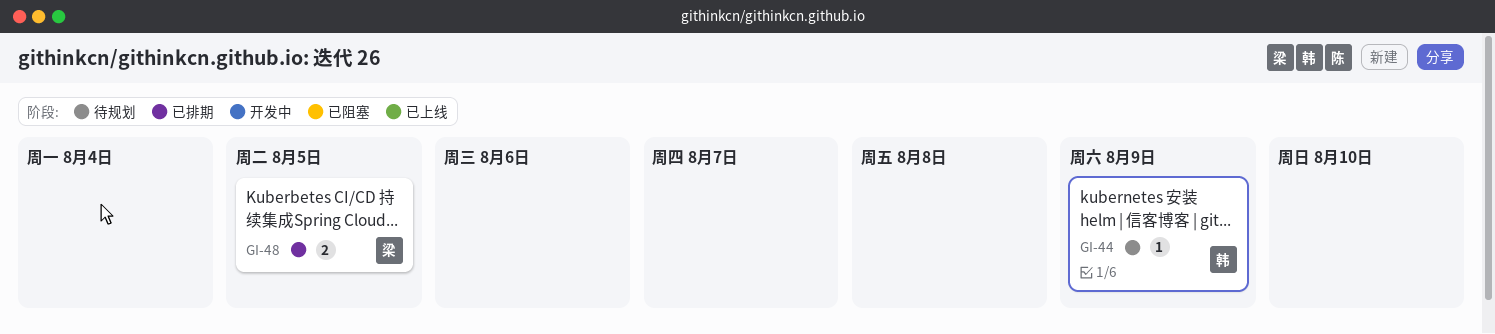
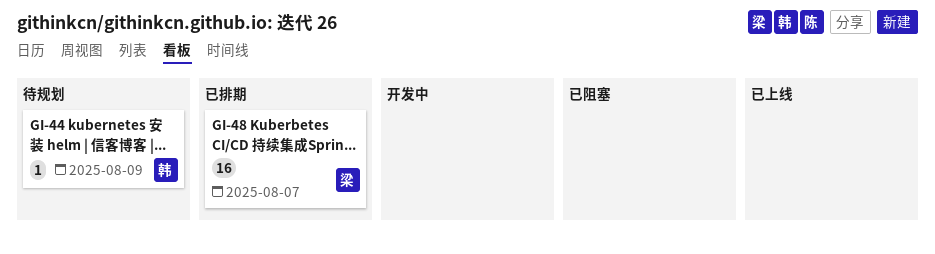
GI-48, estimate: 2 -> 16
GI-48, due: Aug 5 -> Aug 7

